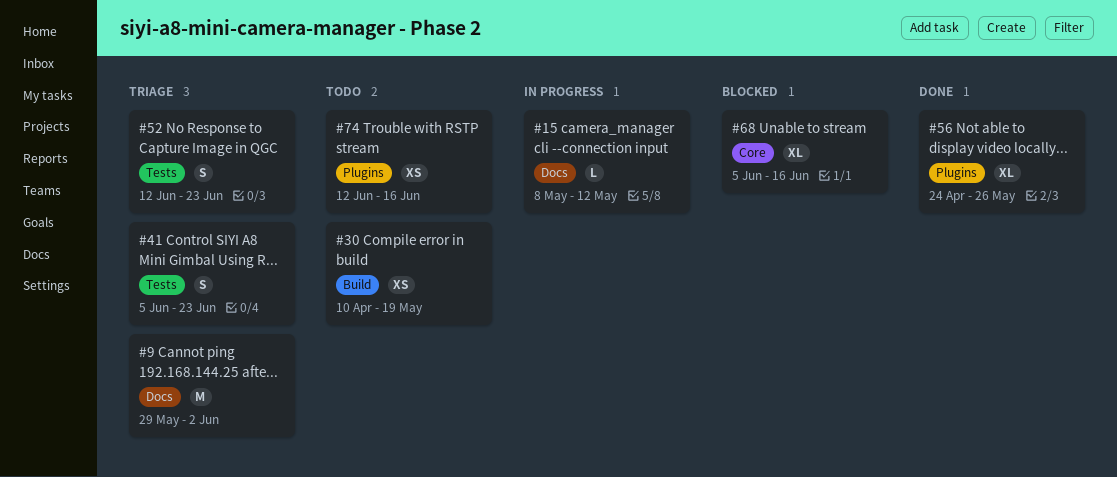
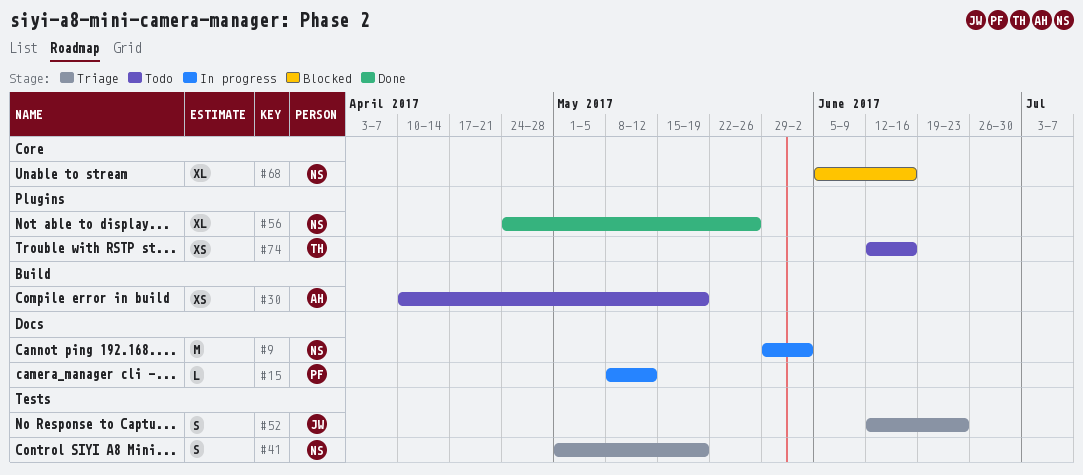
#9, status: Triage -> In progress
#41, start: Jun 5 -> May 1
#41, due: Jun 23 -> May 19

